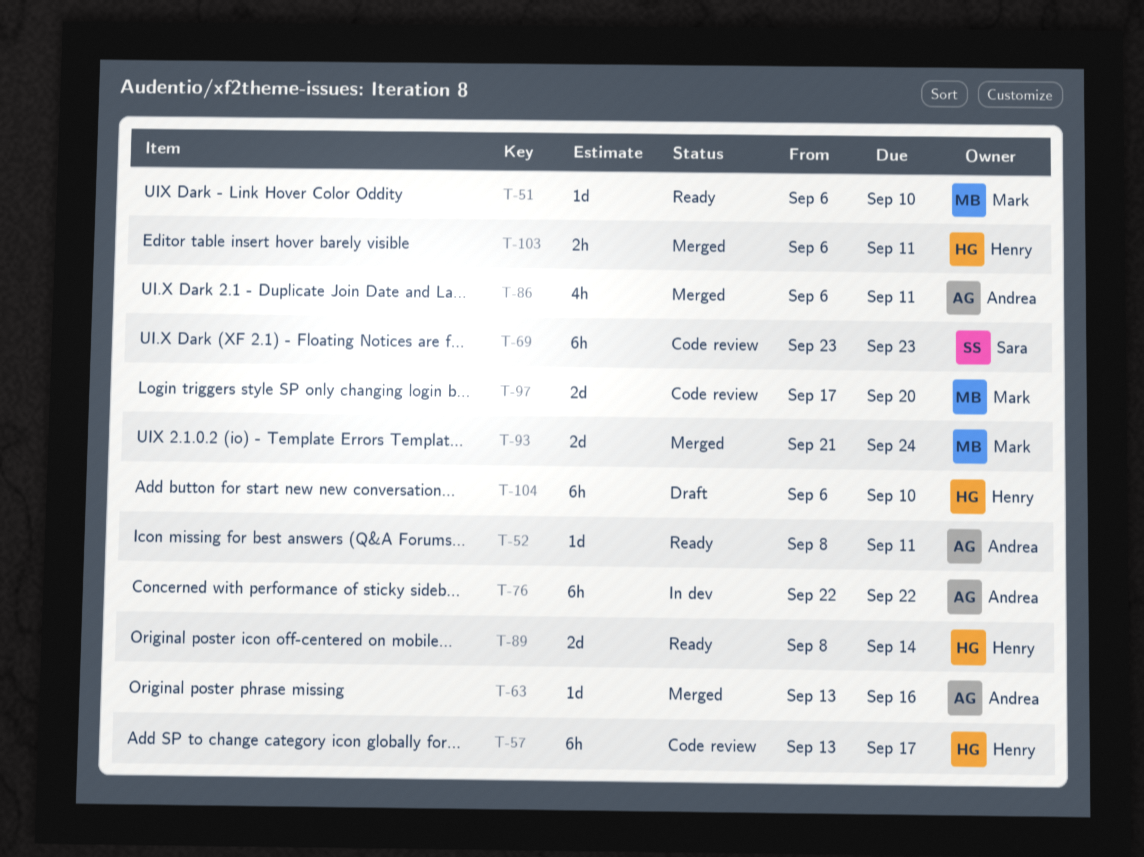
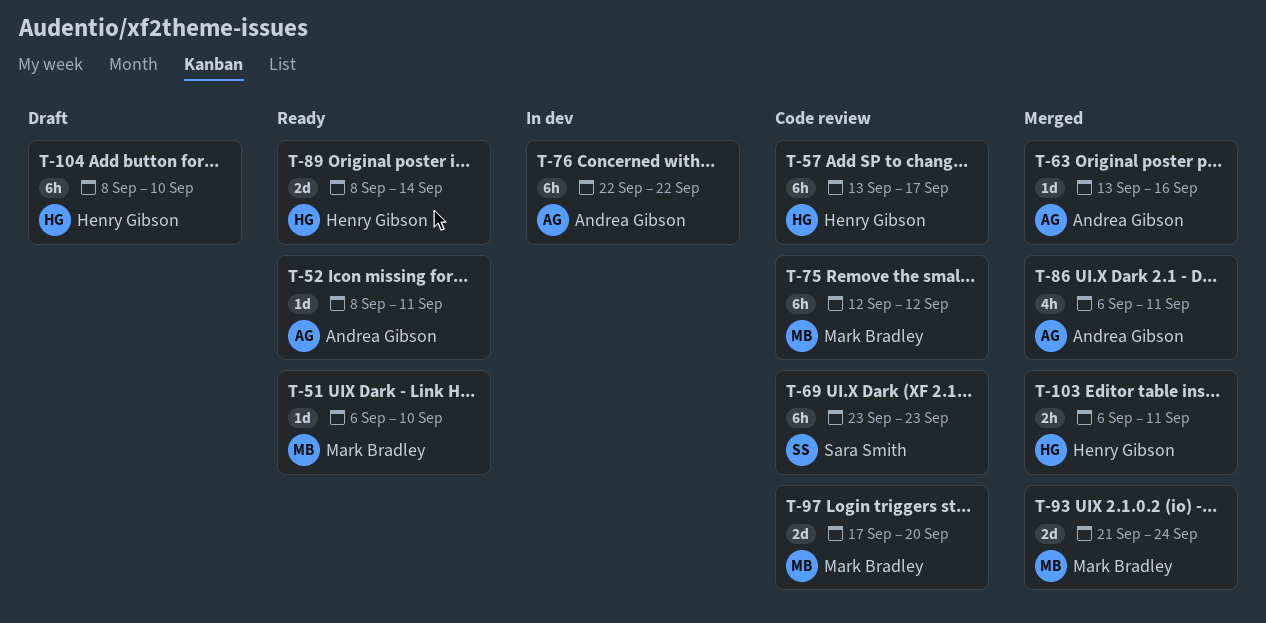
T-75: none -> present
T-104, start: Sep 6 -> Sep 8

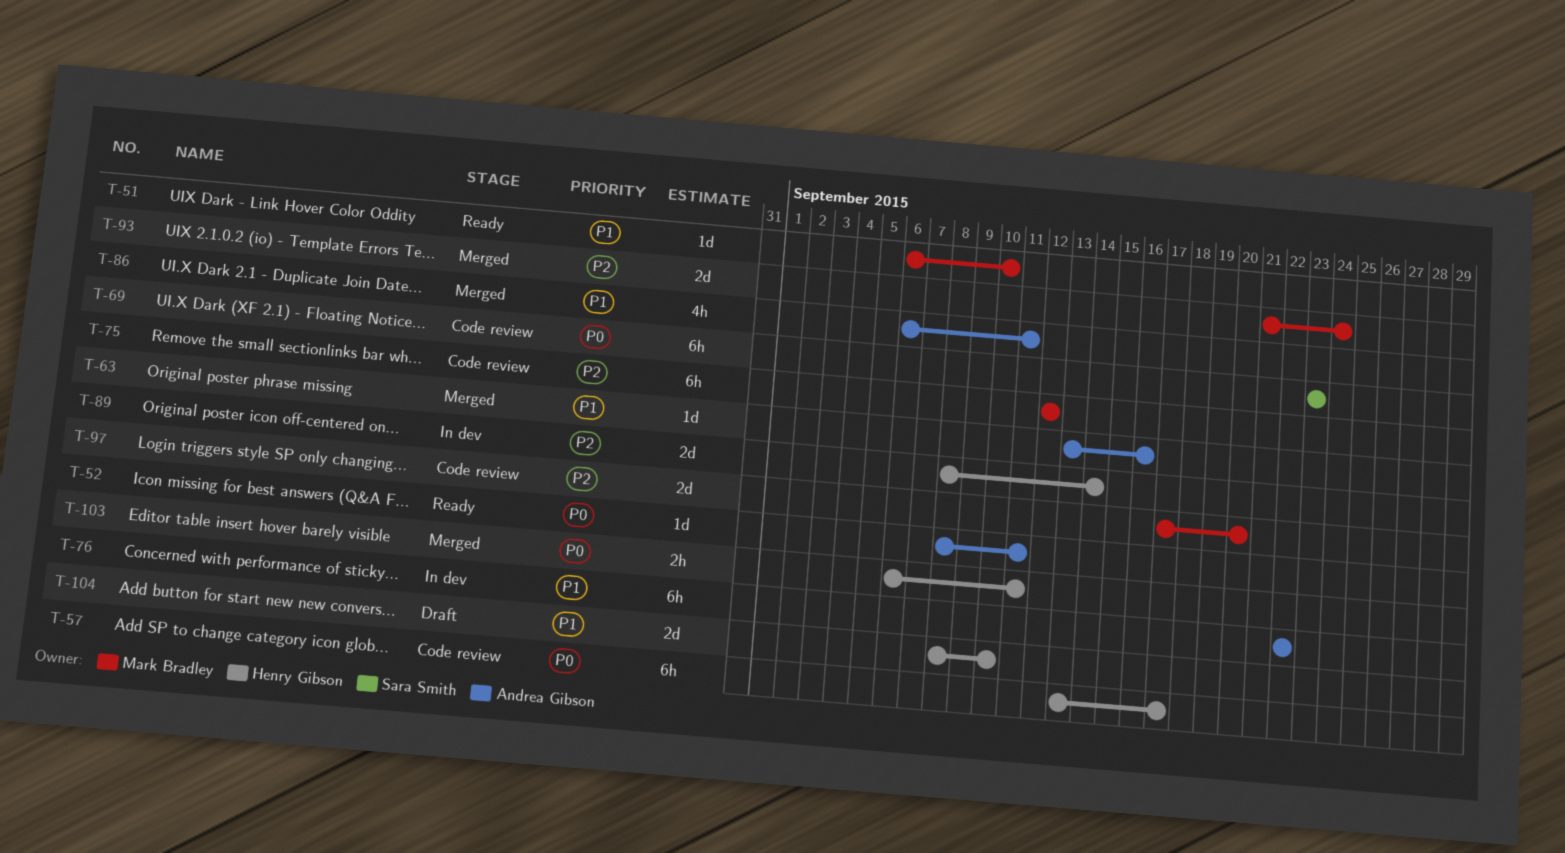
T-89, status: Ready -> In dev
T-104, estimate: 6h -> 2d

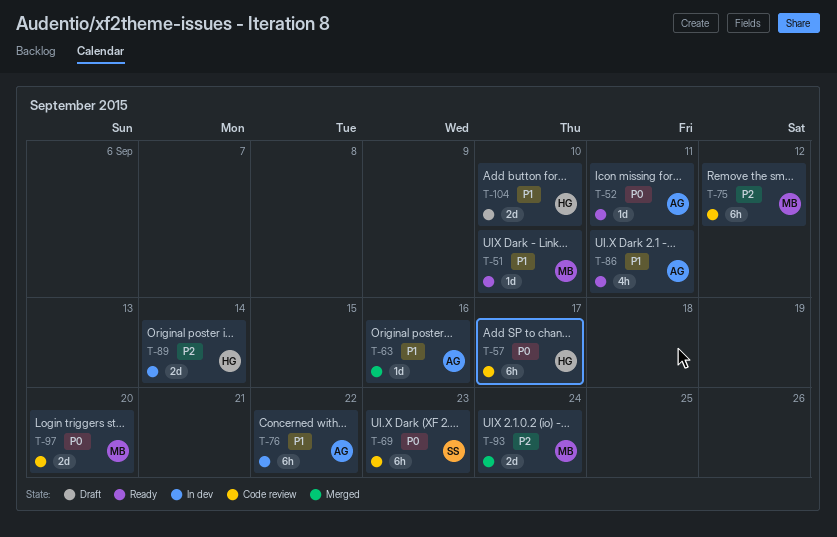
T-86, status: Merged -> Ready
T-97, priority: P2 -> P0
T-103: present -> none

